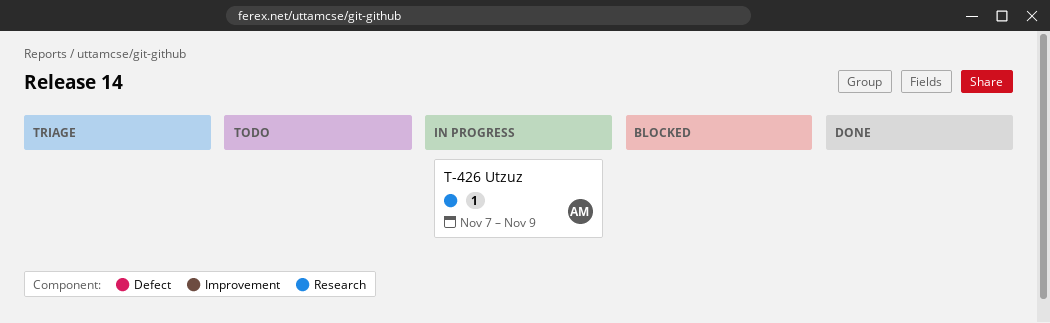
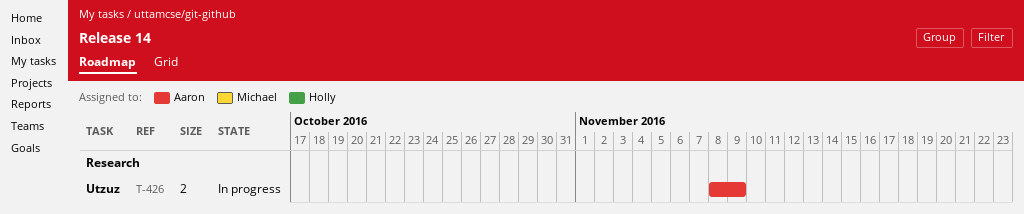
T-426, estimate: 1 -> 2
T-426, start: Nov 7 -> Nov 8

